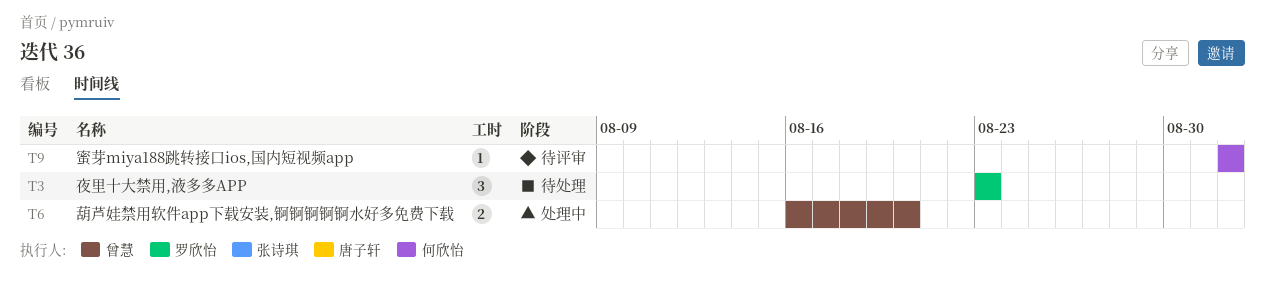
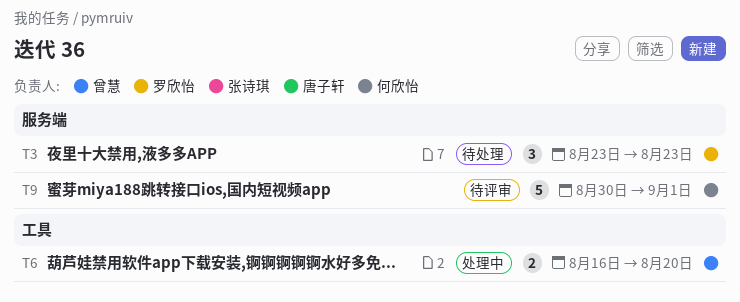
T9, estimate: 1 -> 5
T9, start: Sep 1 -> Aug 30

